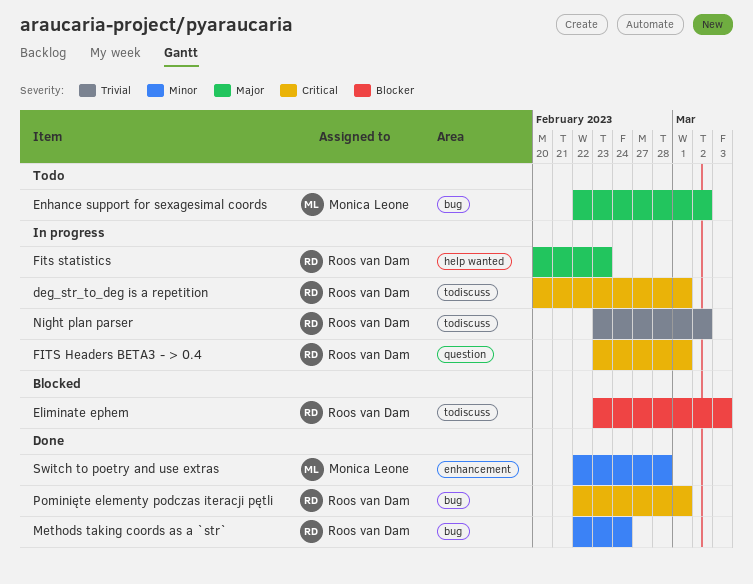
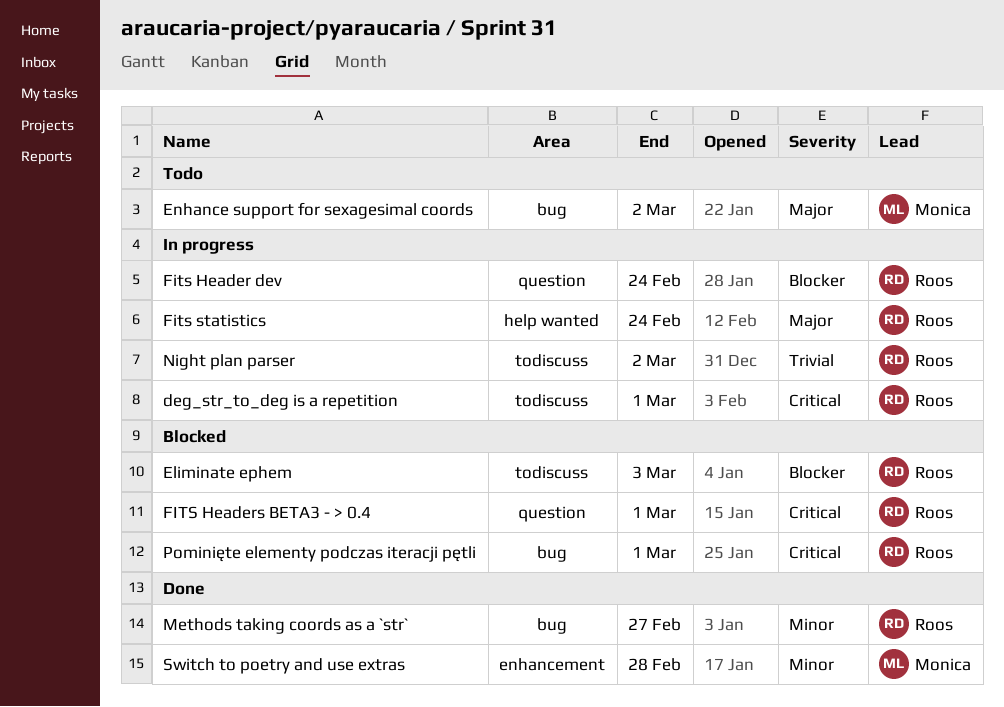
Fits Header dev: none -> present
FITS Headers BETA3 - > 0.4, status: In progress -> Blocked
Fits statistics, due: Feb 23 -> Feb 24
Methods taking coords as a `str`, due: Feb 24 -> Feb 27
Pominięte elementy podczas iteracji pętli, status: Done -> Blocked

